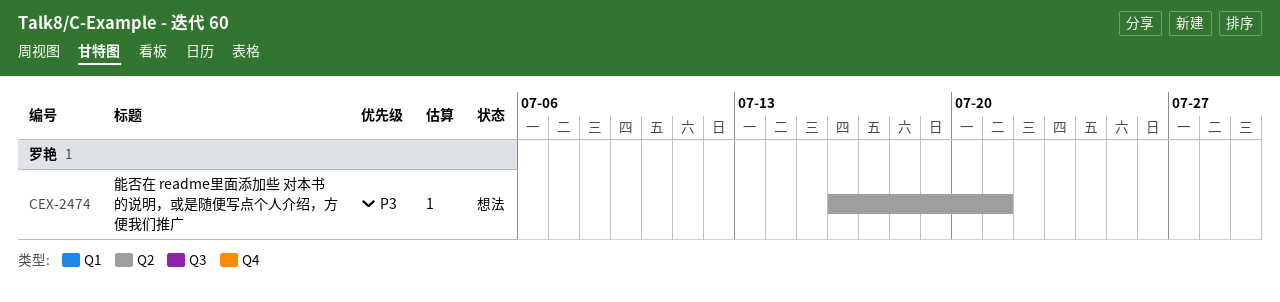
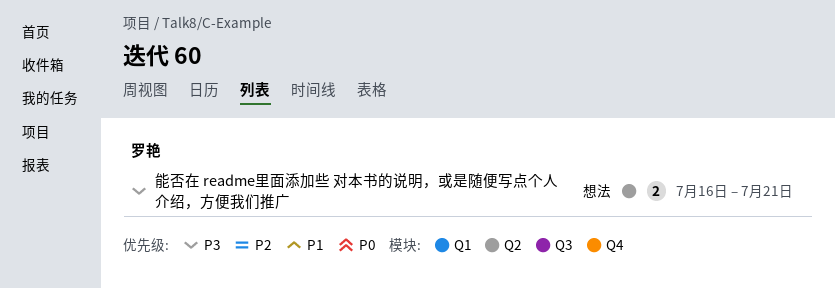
能否在 readme里面添加些 对本书的说明，或是随便写点个人介绍，方便我们推广, estimate: 1 -> 2

